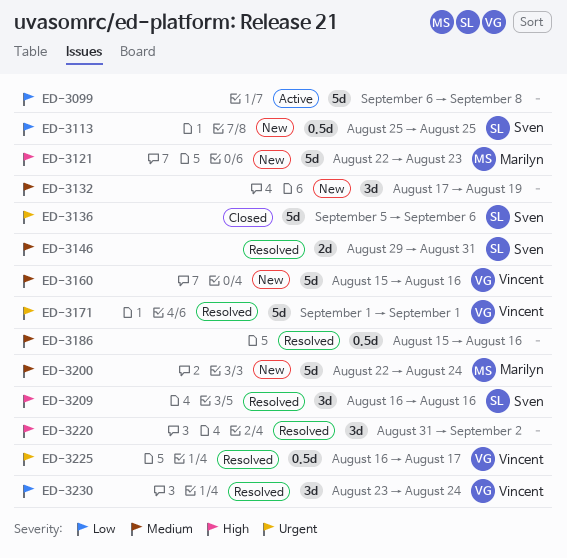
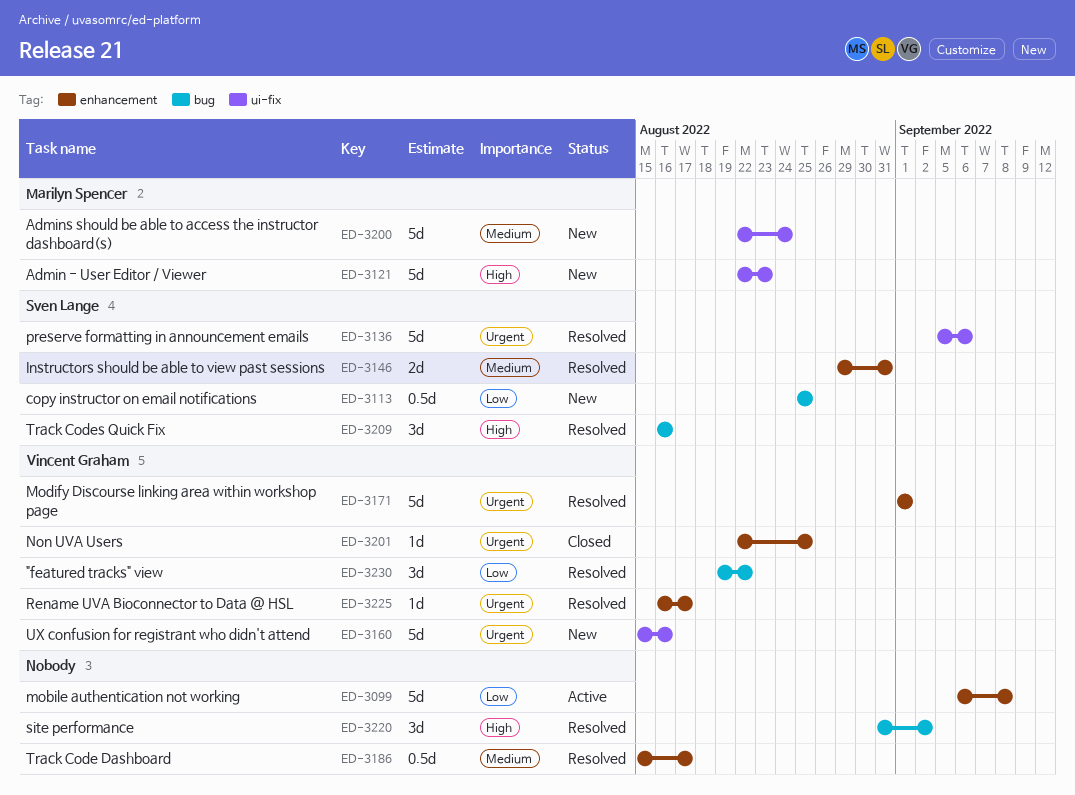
ED-3132: present -> none
ED-3136, status: Closed -> Resolved
ED-3160, priority: Medium -> Urgent
ED-3186, due: Aug 16 -> Aug 17
ED-3201: none -> present
ED-3225, estimate: 0.5d -> 1d
ED-3230, start: Aug 23 -> Aug 19
ED-3230, due: Aug 24 -> Aug 22

